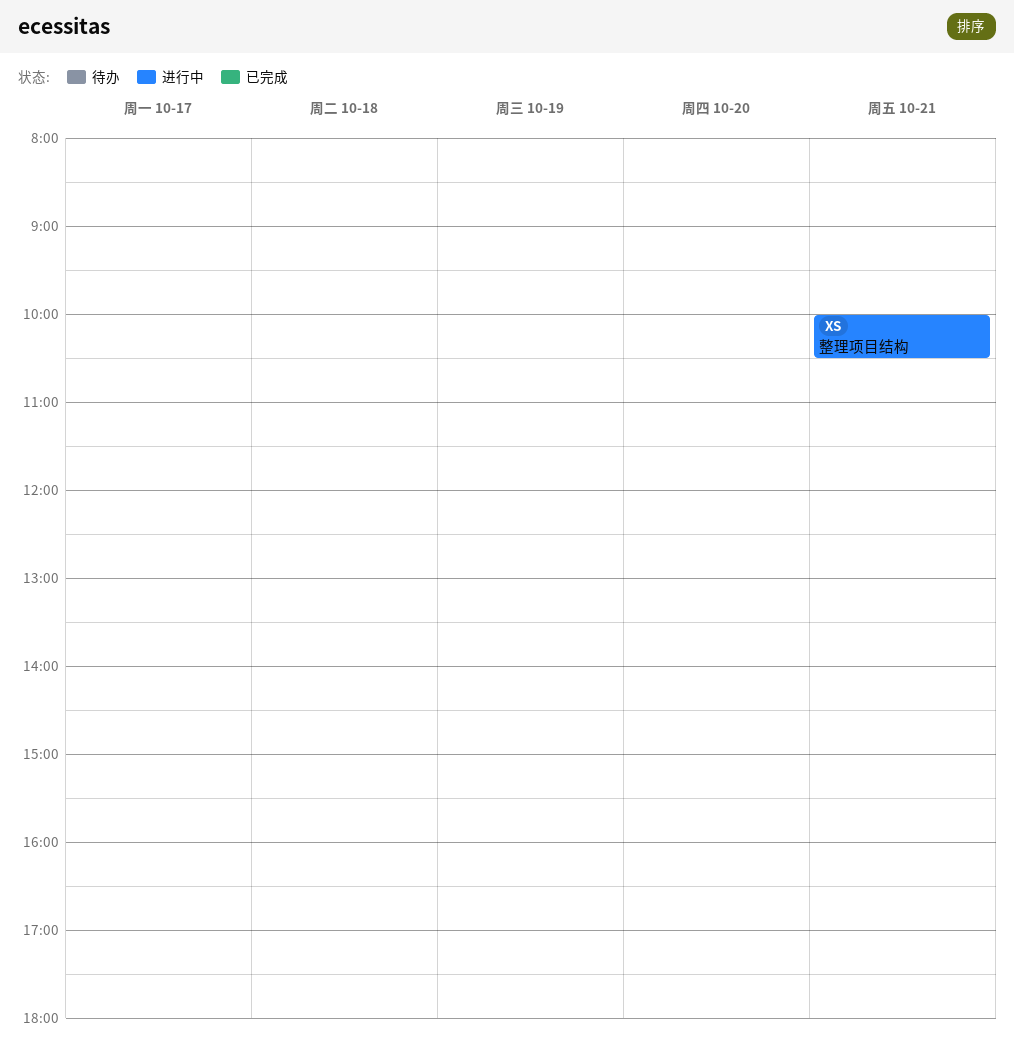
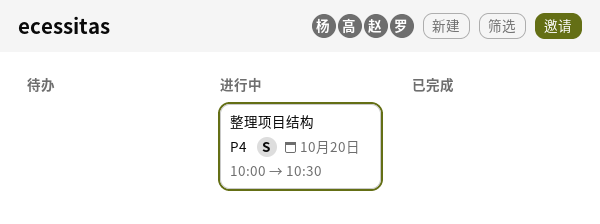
整理项目结构, estimate: XS -> S
整理项目结构, day: Oct 21 -> Oct 20

